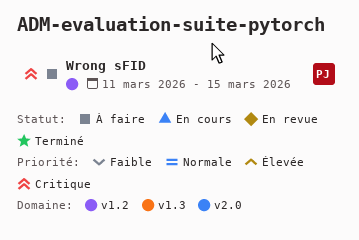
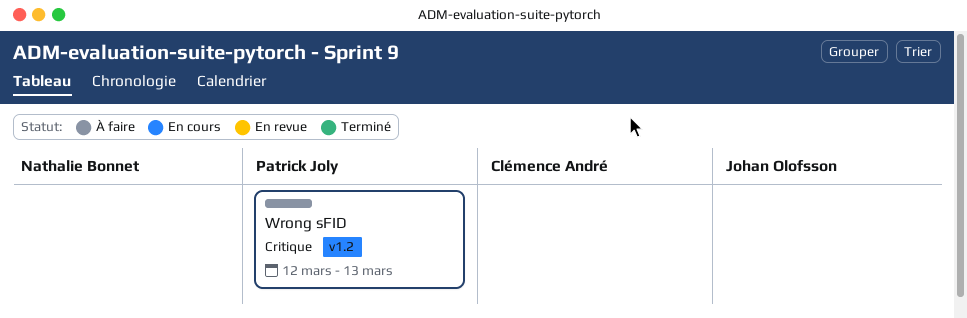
Wrong sFID, start: Mar 11 -> Mar 12
Wrong sFID, due: Mar 15 -> Mar 13

